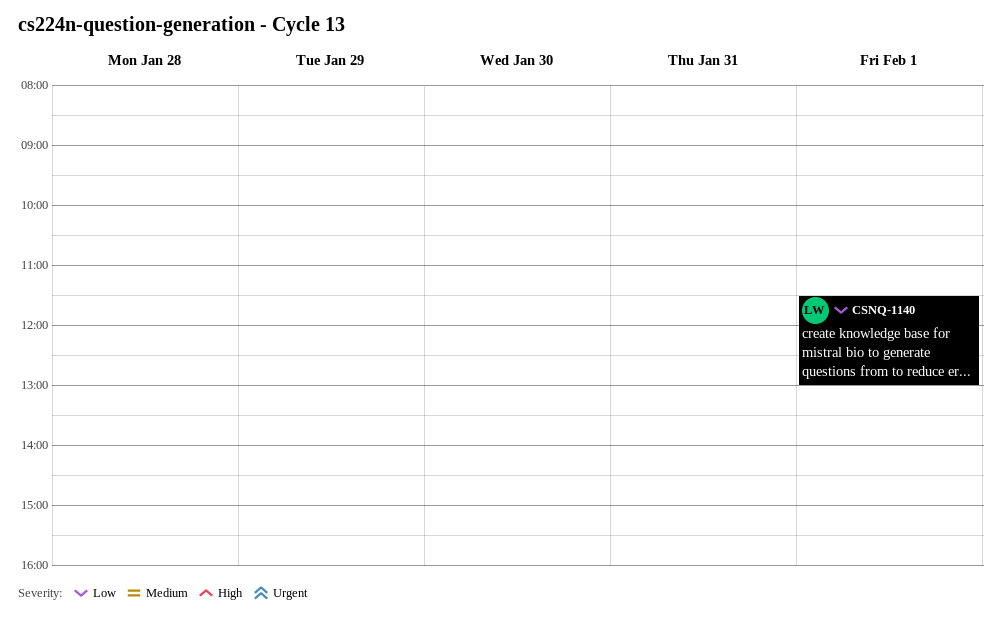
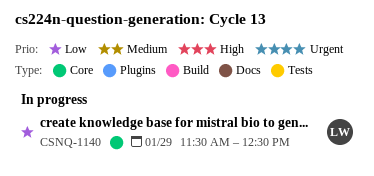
CSNQ-1140, day: Feb 1 -> Jan 29
CSNQ-1140, ends: 13:00 -> 12:30

